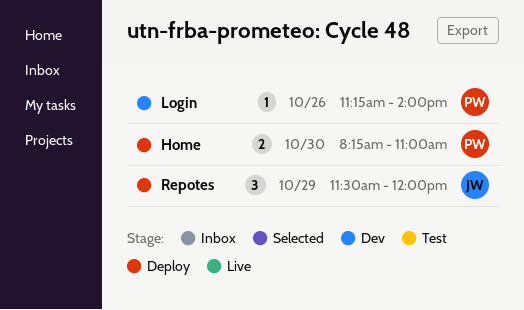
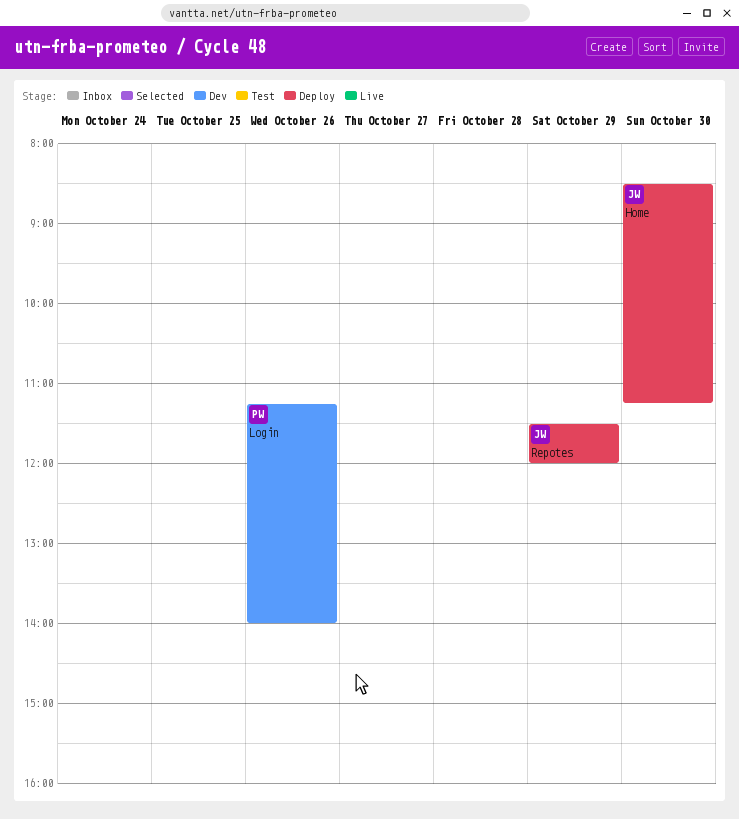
Home, owner: PW -> JW
Home, begins: 08:15 -> 08:30
Home, ends: 11:00 -> 11:15

